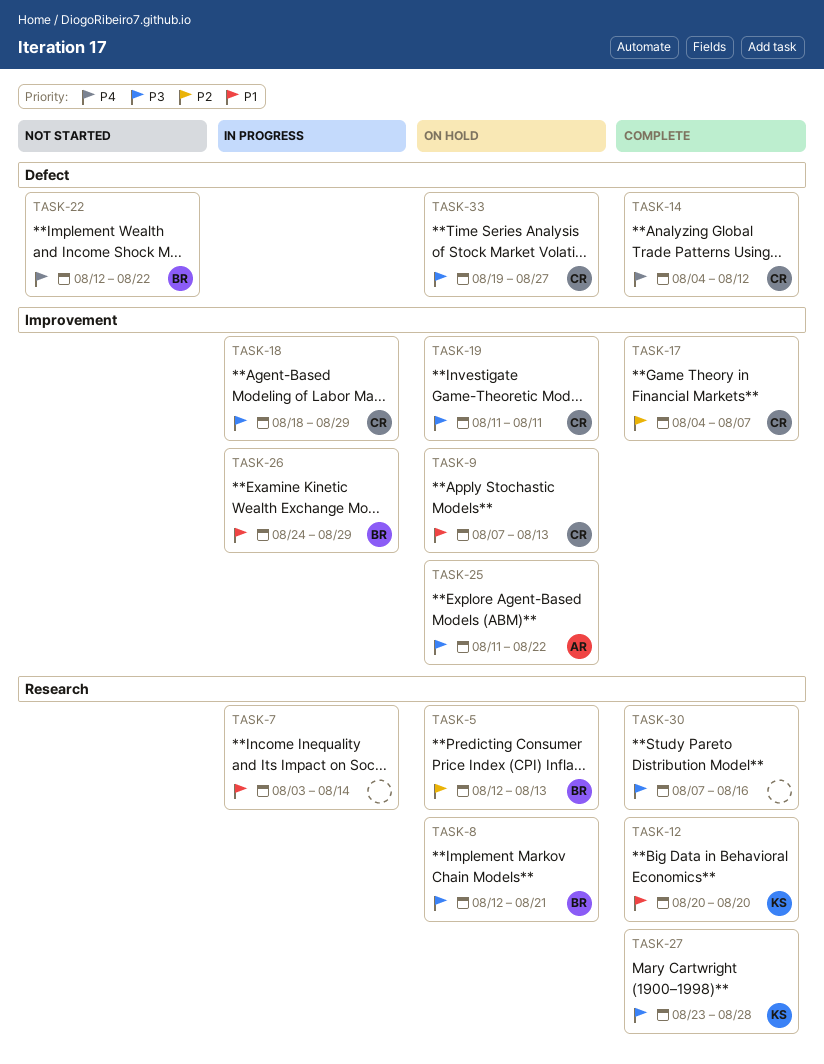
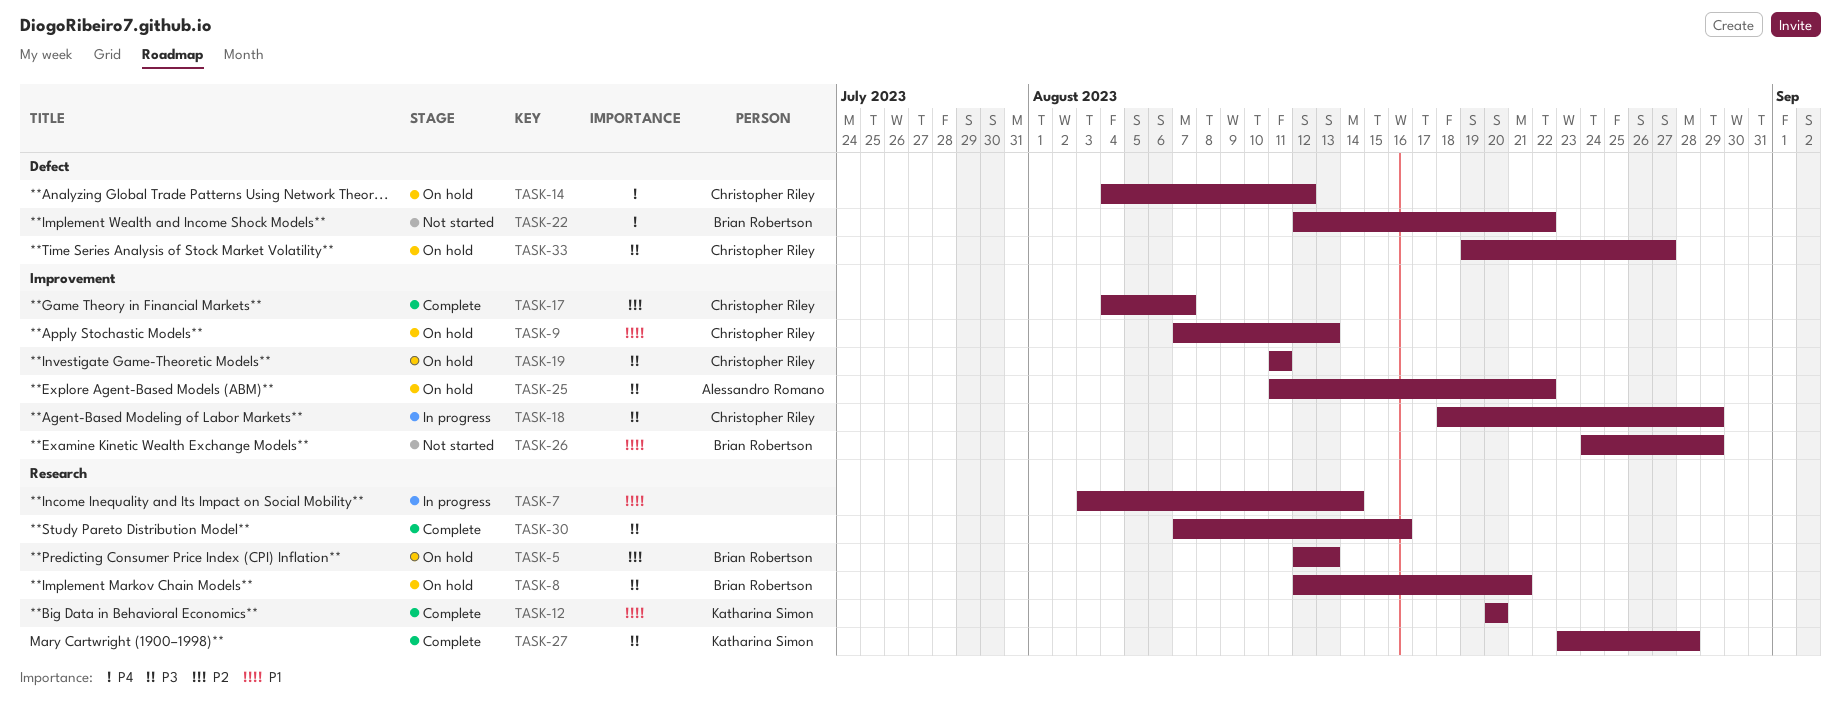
TASK-14, status: Complete -> On hold
TASK-26, status: In progress -> Not started

